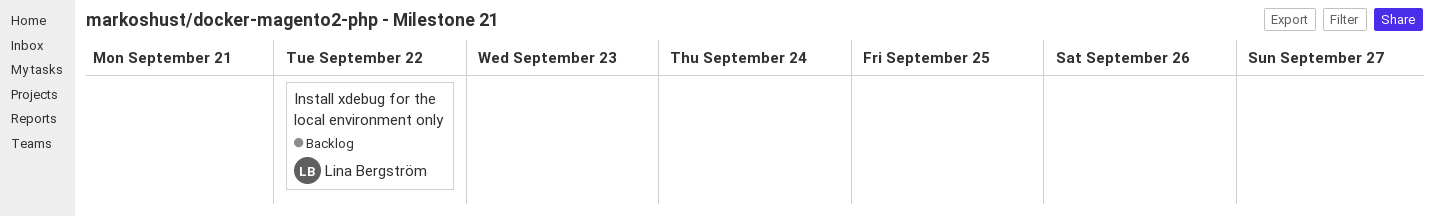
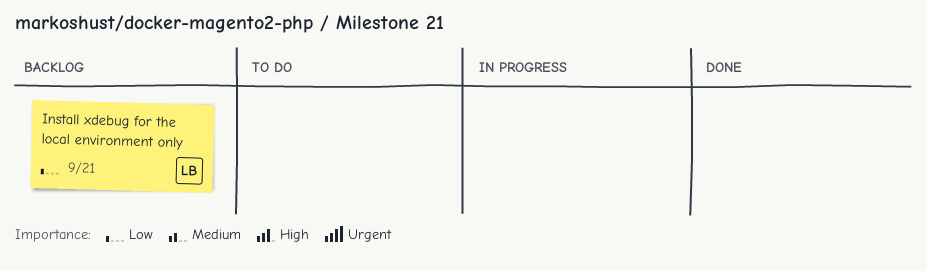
Install xdebug for the local environment only, due: Sep 22 -> Sep 21

